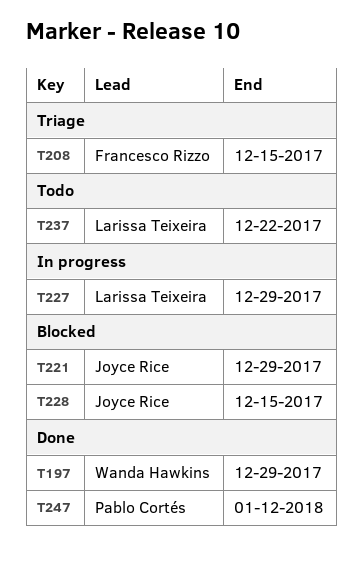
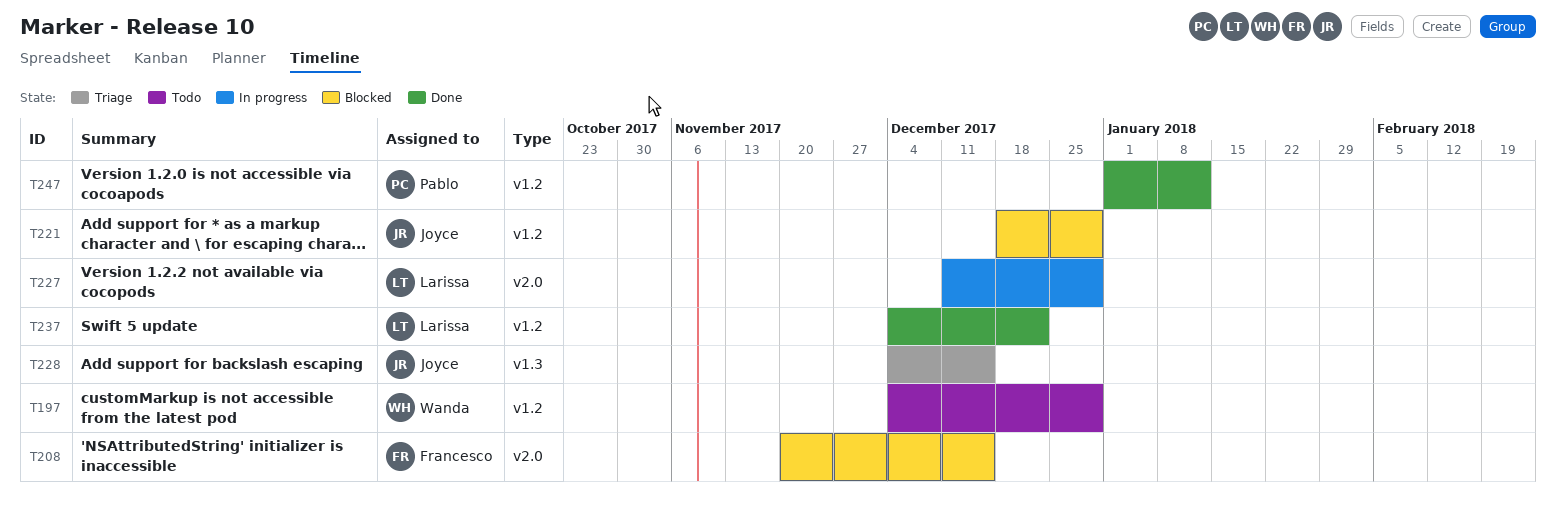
T197, status: Done -> Todo
T208, status: Triage -> Blocked
T228, status: Blocked -> Triage
T237, status: Todo -> Done

